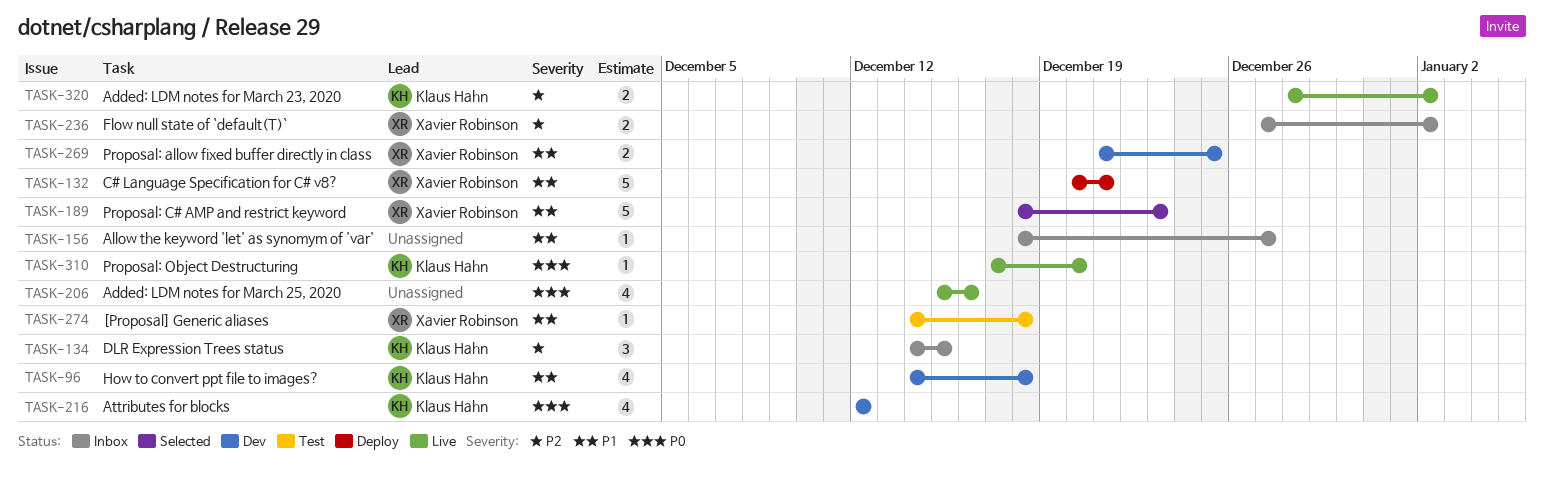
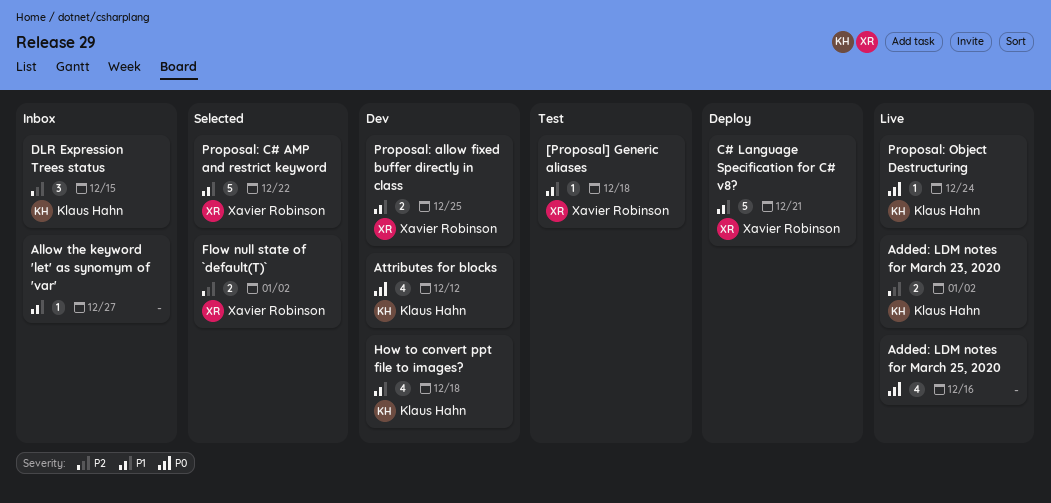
Flow null state of `default(T)`, status: Inbox -> Selected
Proposal: C# AMP and restrict keyword, due: Dec 23 -> Dec 22
Proposal: Object Destructuring, due: Dec 20 -> Dec 24

